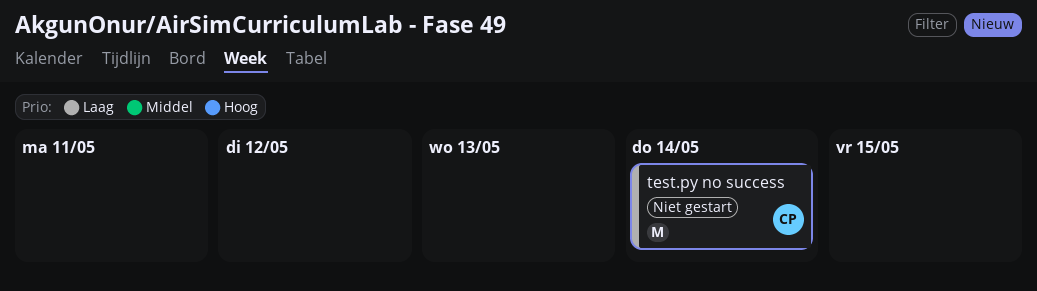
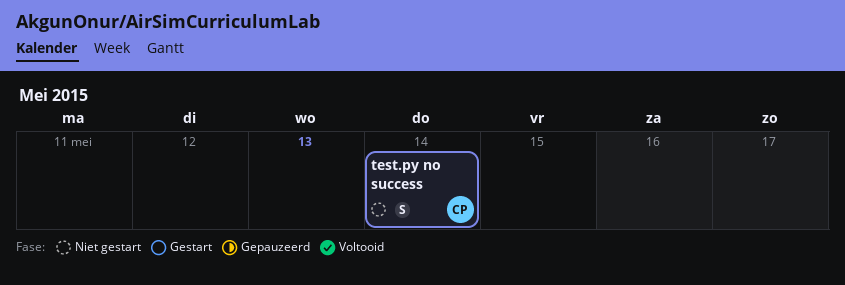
test.py no success, estimate: M -> S

